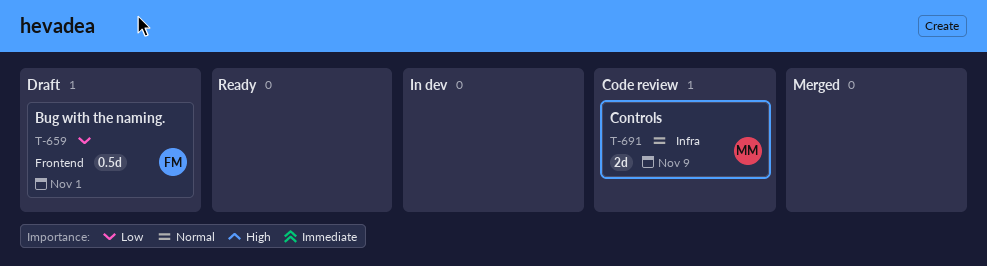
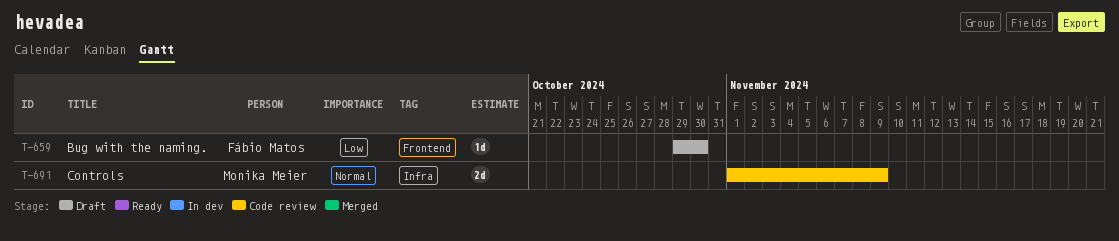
T-659, estimate: 0.5d -> 1d
T-659, due: Nov 1 -> Oct 30

